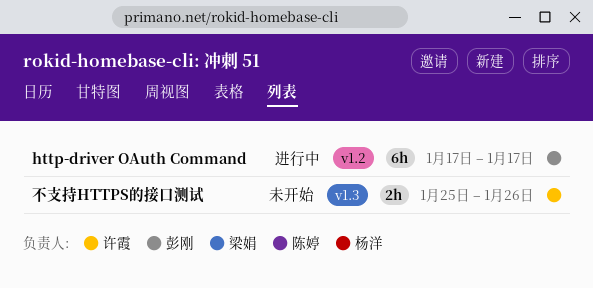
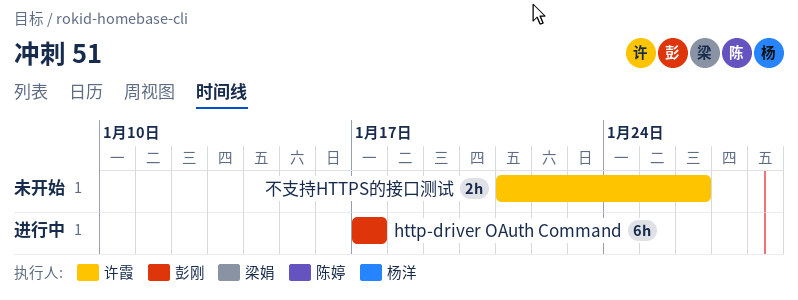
不支持HTTPS的接口测试, start: Jan 25 -> Jan 21

